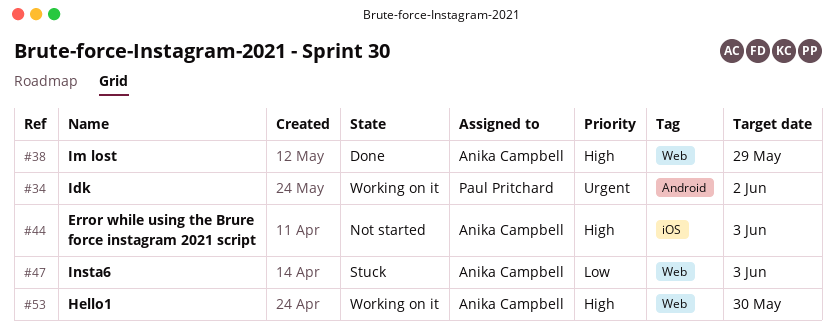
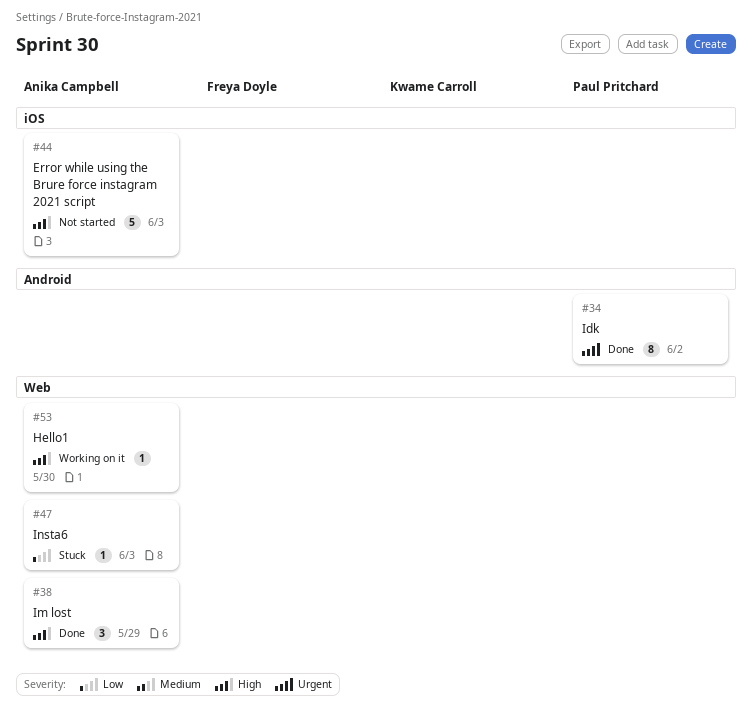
#34, status: Working on it -> Done

